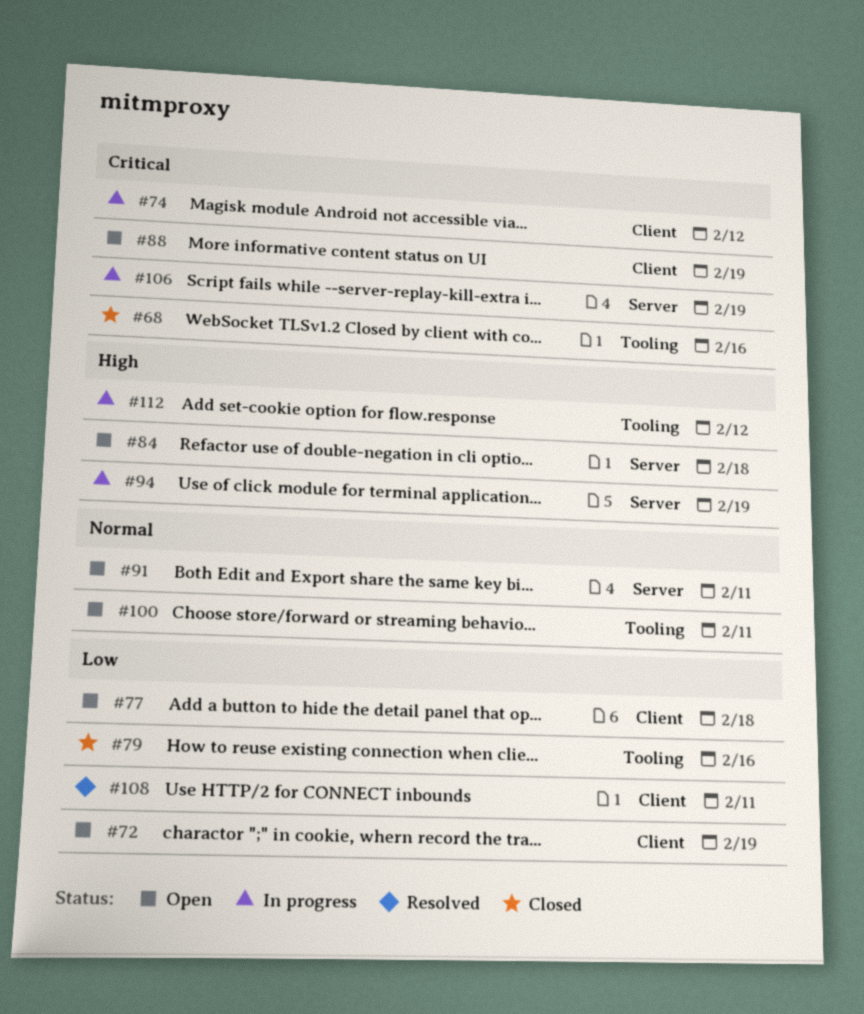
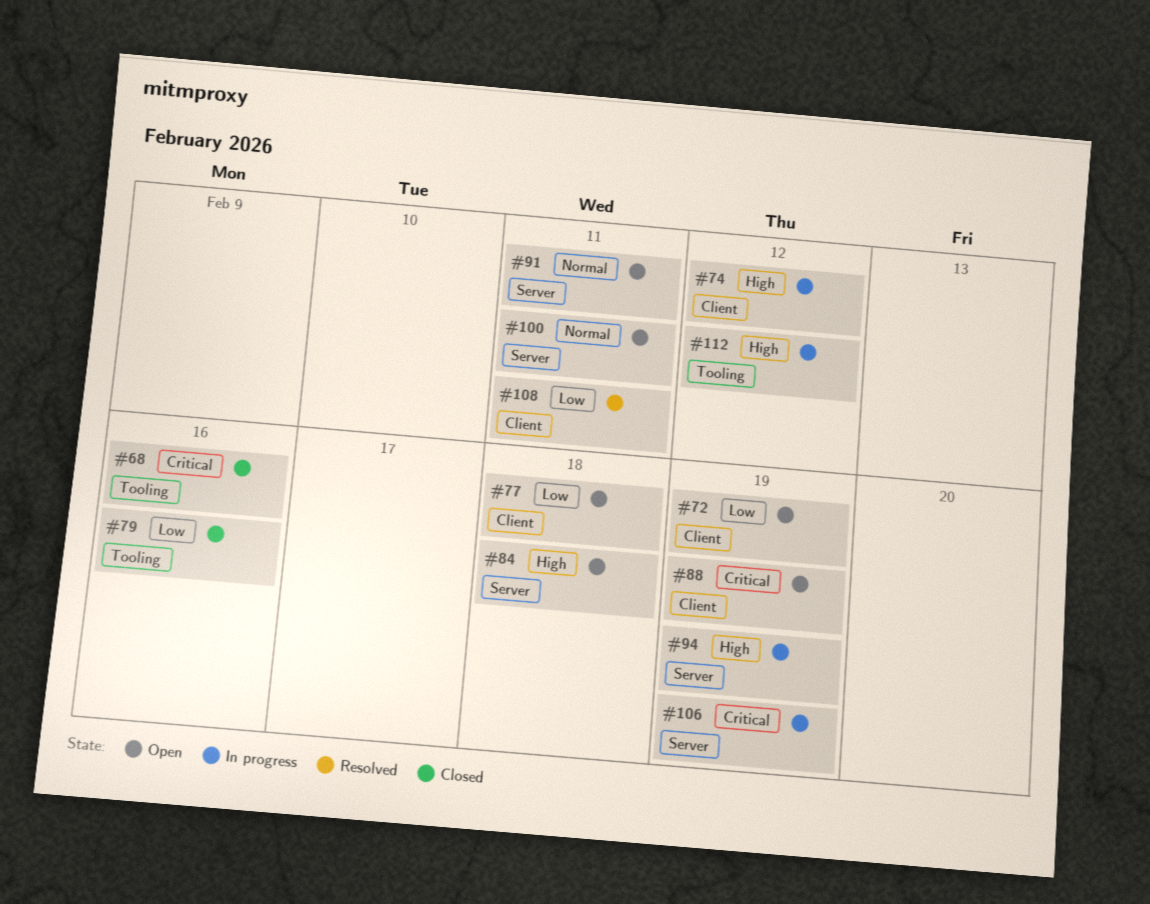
#74, priority: Critical -> High
#100, label: Tooling -> Server

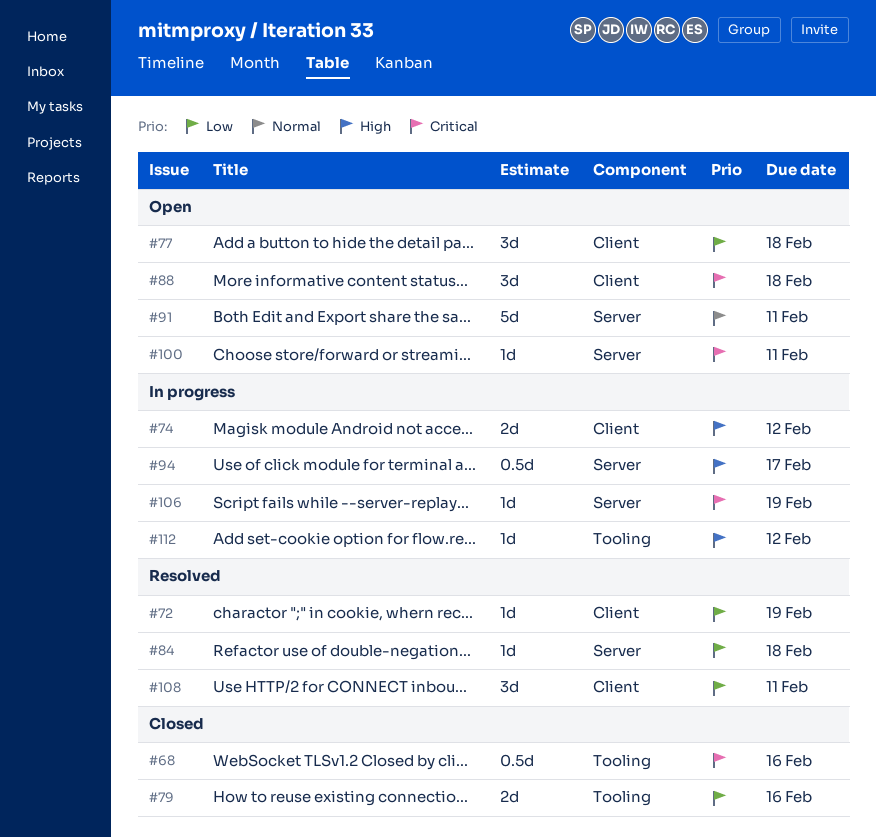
#72, status: Open -> Resolved
#84, status: Open -> Resolved
#84, priority: High -> Low
#88, due: Feb 19 -> Feb 18
#94, due: Feb 19 -> Feb 17
#100, priority: Normal -> Critical

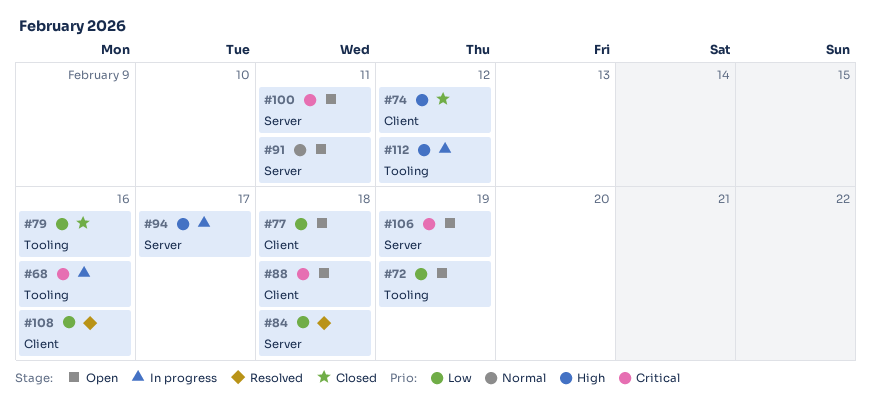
#68, status: Closed -> In progress
#72, status: Resolved -> Open
#72, label: Client -> Tooling
#74, status: In progress -> Closed
#106, status: In progress -> Open
#108, due: Feb 11 -> Feb 16

